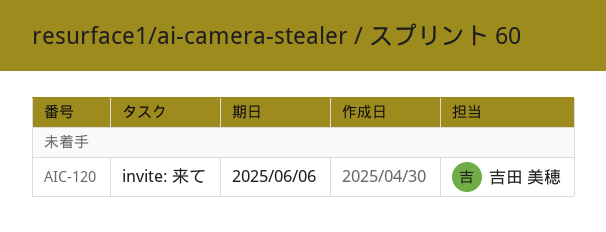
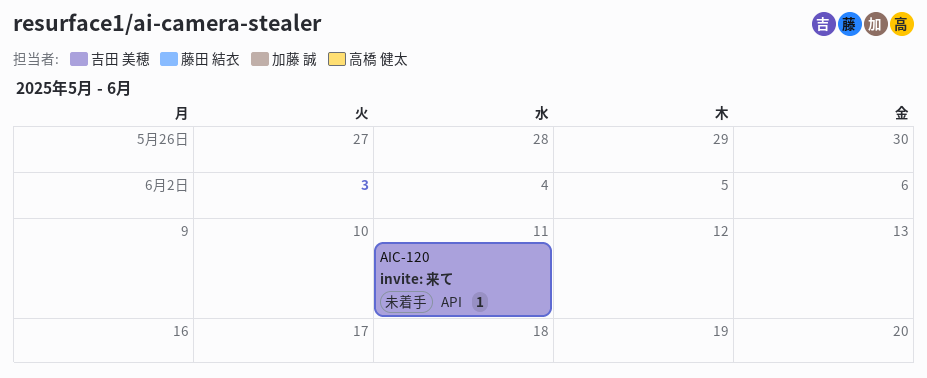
AIC-120, due: Jun 6 -> Jun 11

